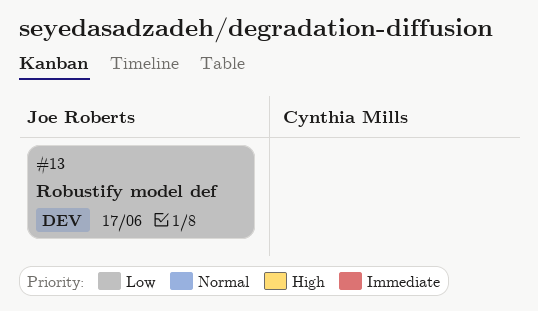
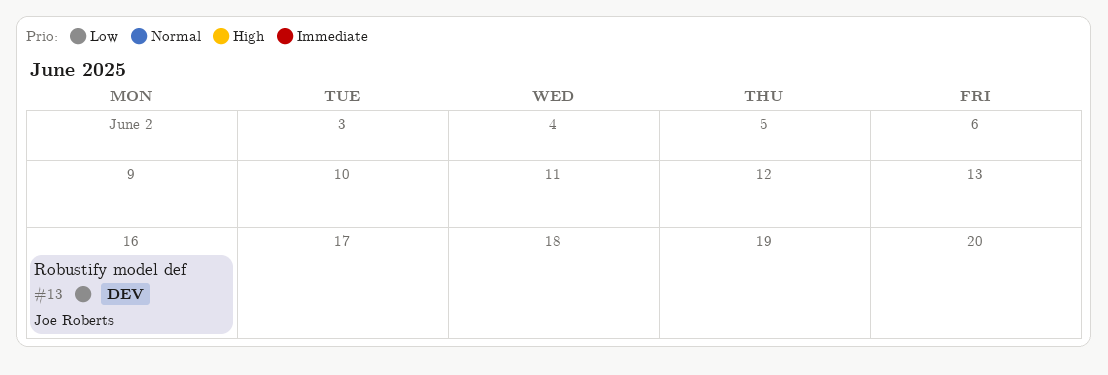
#13, due: Jun 17 -> Jun 16

